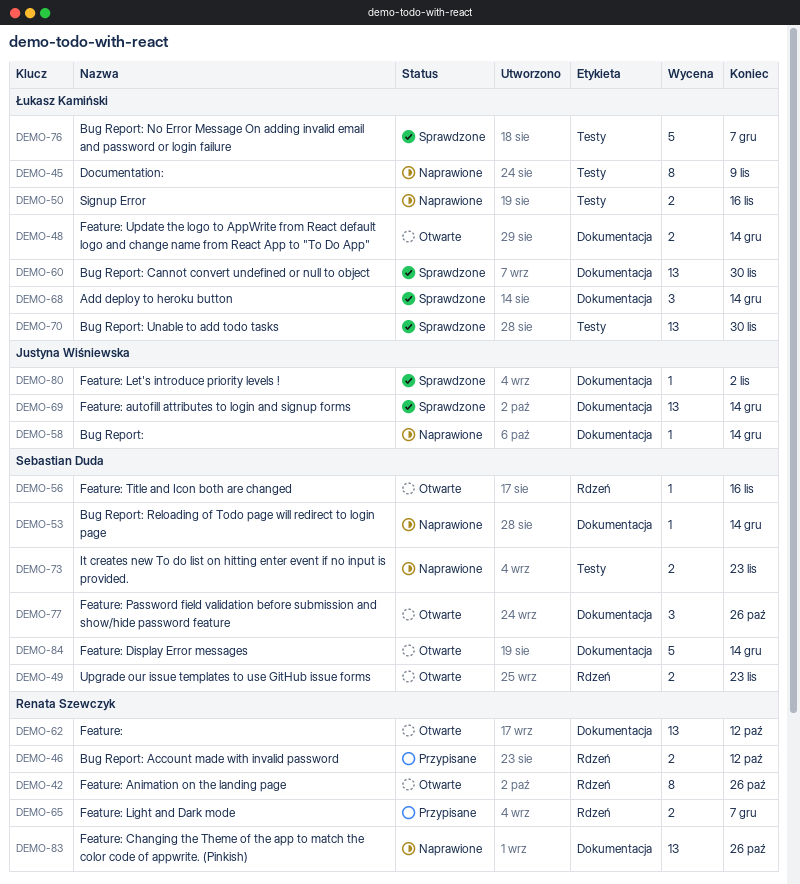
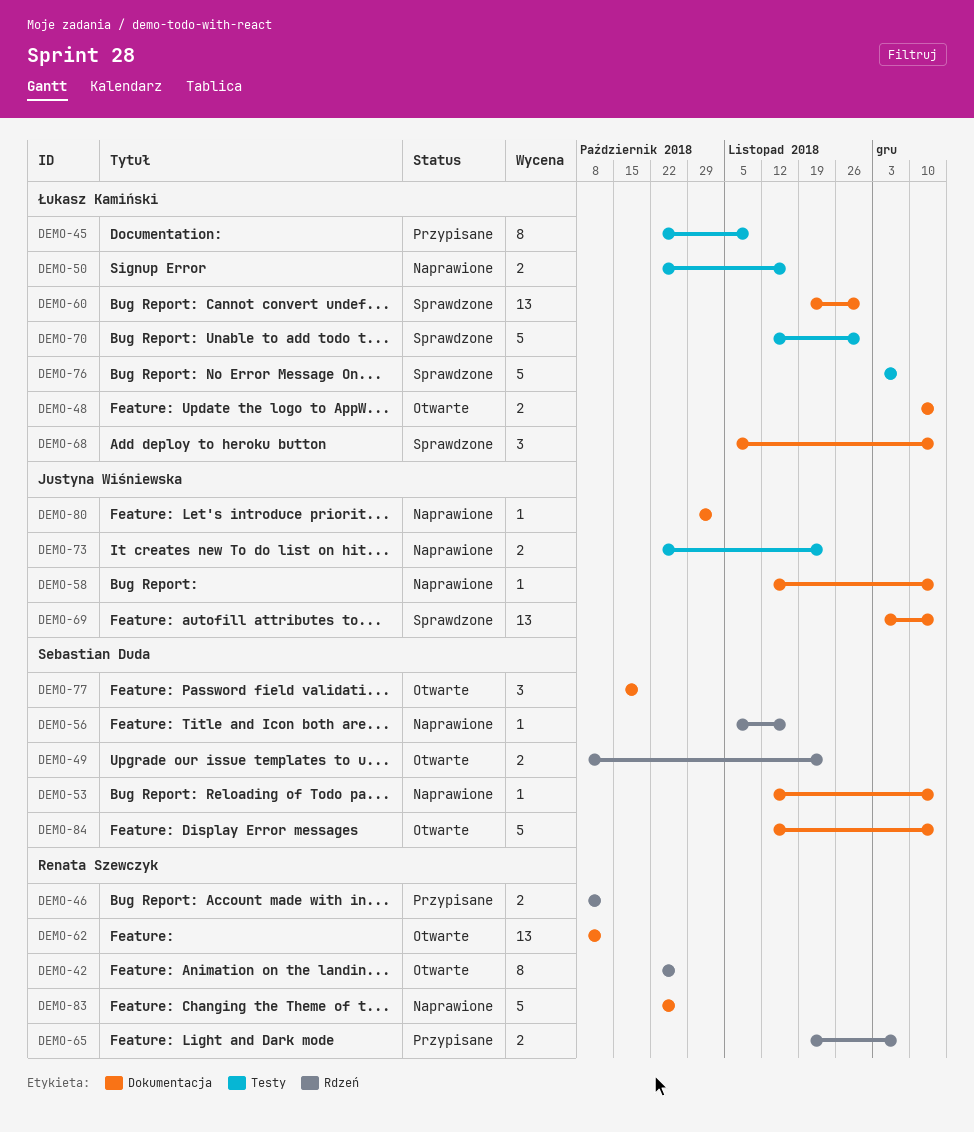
DEMO-45, status: Naprawione -> Przypisane
DEMO-56, status: Otwarte -> Naprawione
DEMO-70, estimate: 13 -> 5
DEMO-73, owner: Sebastian Duda -> Justyna Wiśniewska
DEMO-77, due: Oct 26 -> Oct 19
DEMO-80, status: Sprawdzone -> Naprawione
DEMO-83, estimate: 13 -> 5

